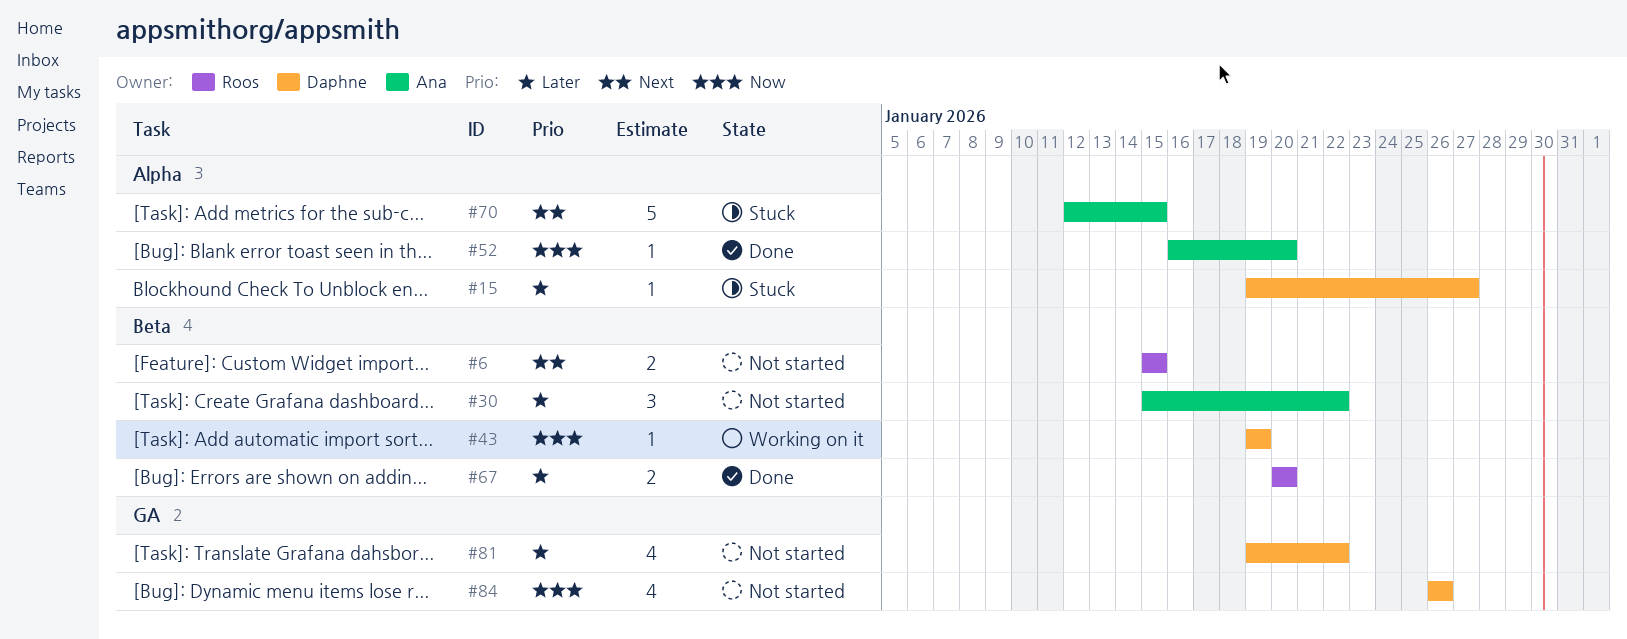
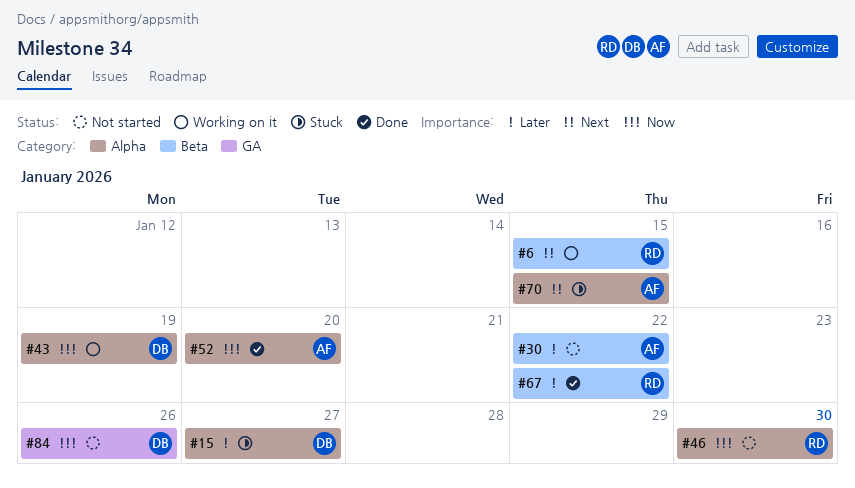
#6, status: Not started -> Working on it
#43, label: Beta -> Alpha
#46: none -> present
#67, due: Jan 20 -> Jan 22
#81: present -> none

